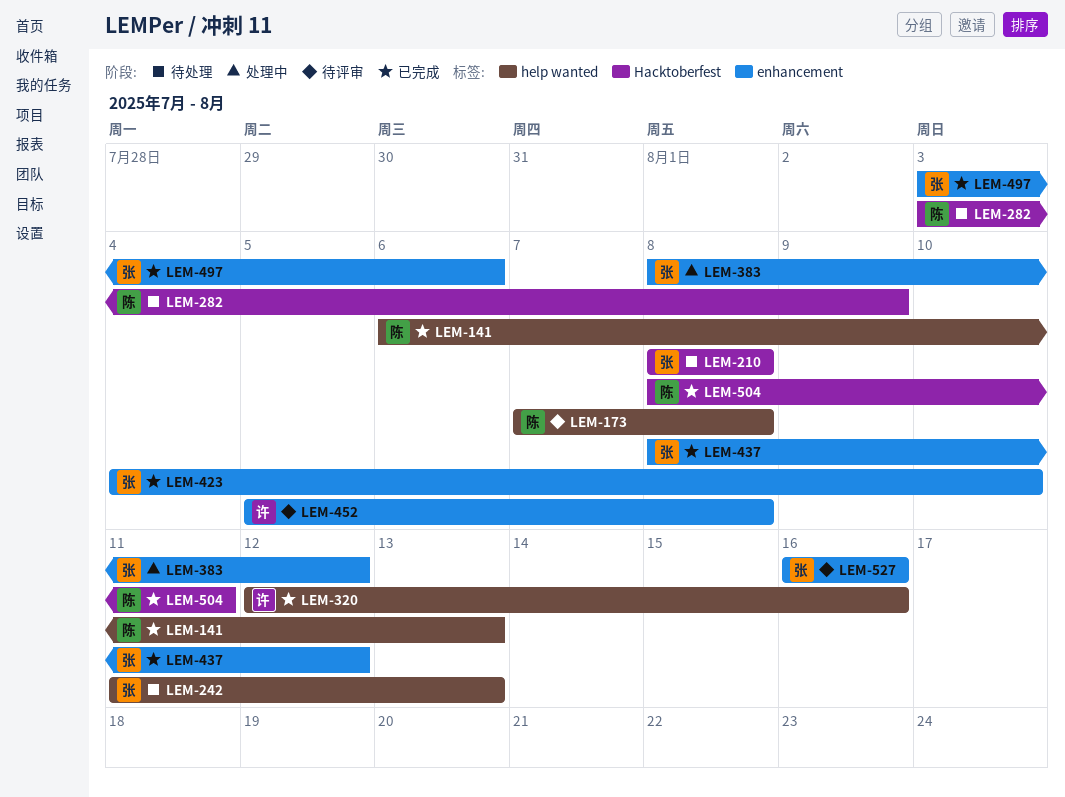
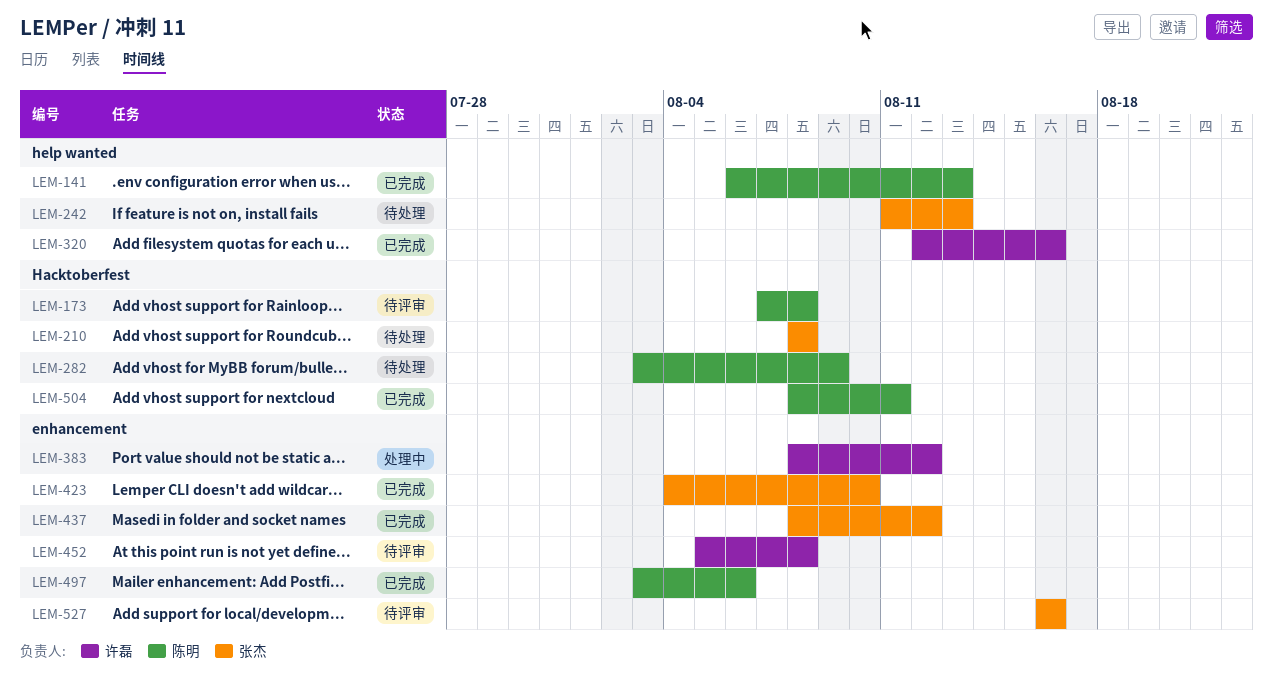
LEM-173, label: help wanted -> Hacktoberfest
LEM-383, owner: 张杰 -> 许磊
LEM-497, owner: 张杰 -> 陈明

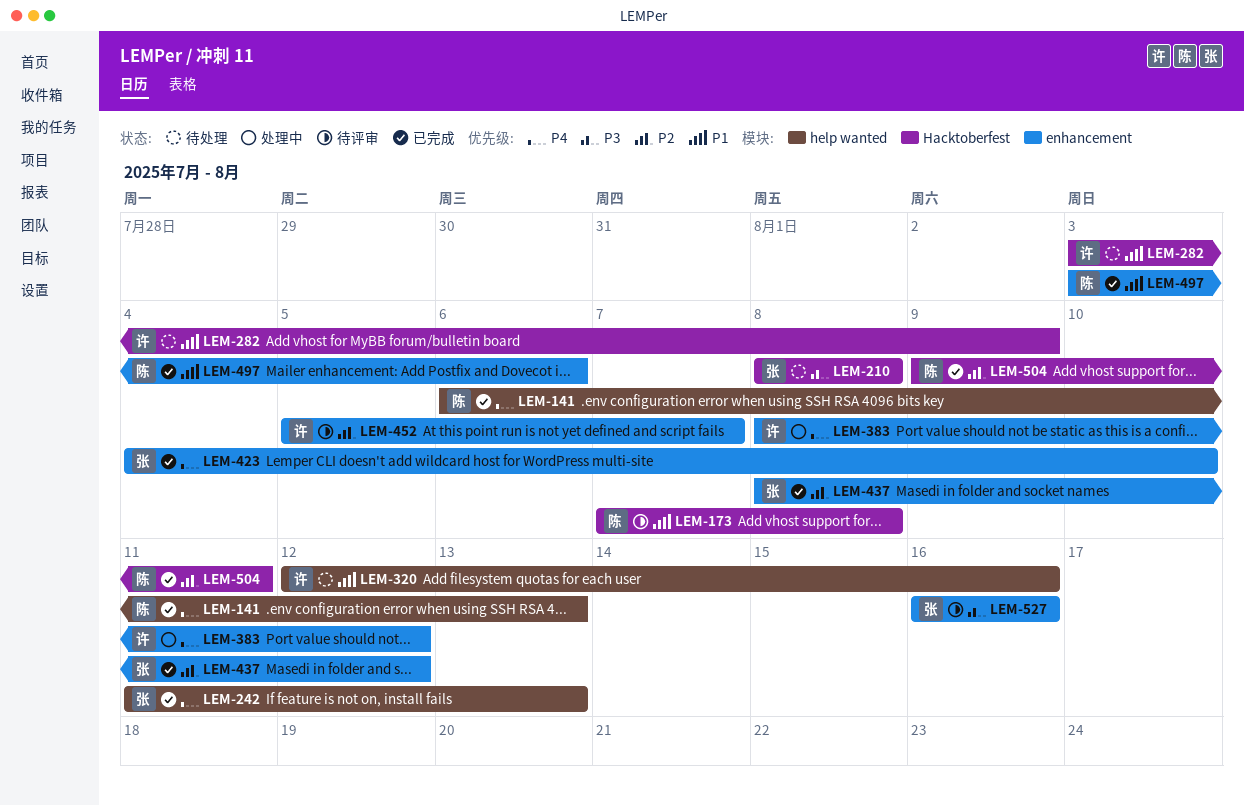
LEM-242, status: 待处理 -> 已完成
LEM-282, owner: 陈明 -> 许磊
LEM-320, status: 已完成 -> 待处理
LEM-452, due: Aug 8 -> Aug 7
LEM-504, start: Aug 8 -> Aug 9

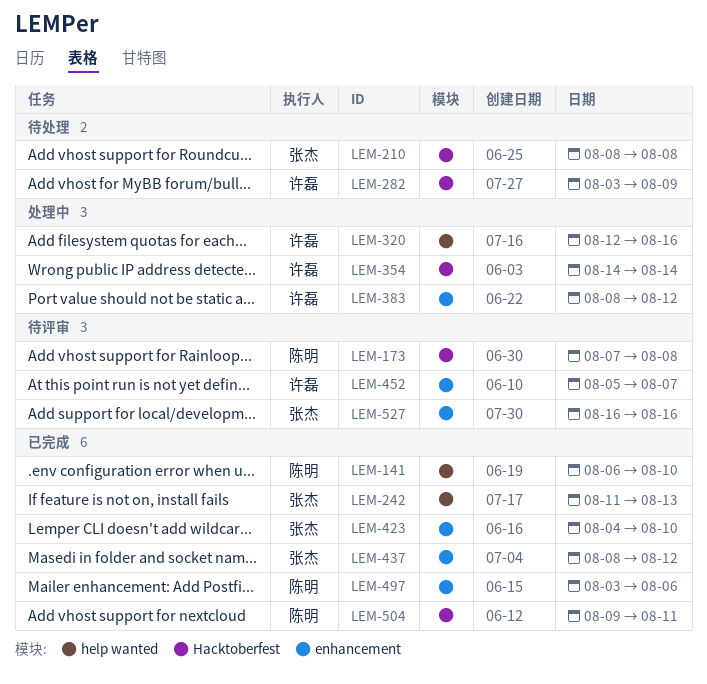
LEM-141, due: Aug 13 -> Aug 10
LEM-320, status: 待处理 -> 处理中
LEM-354: none -> present

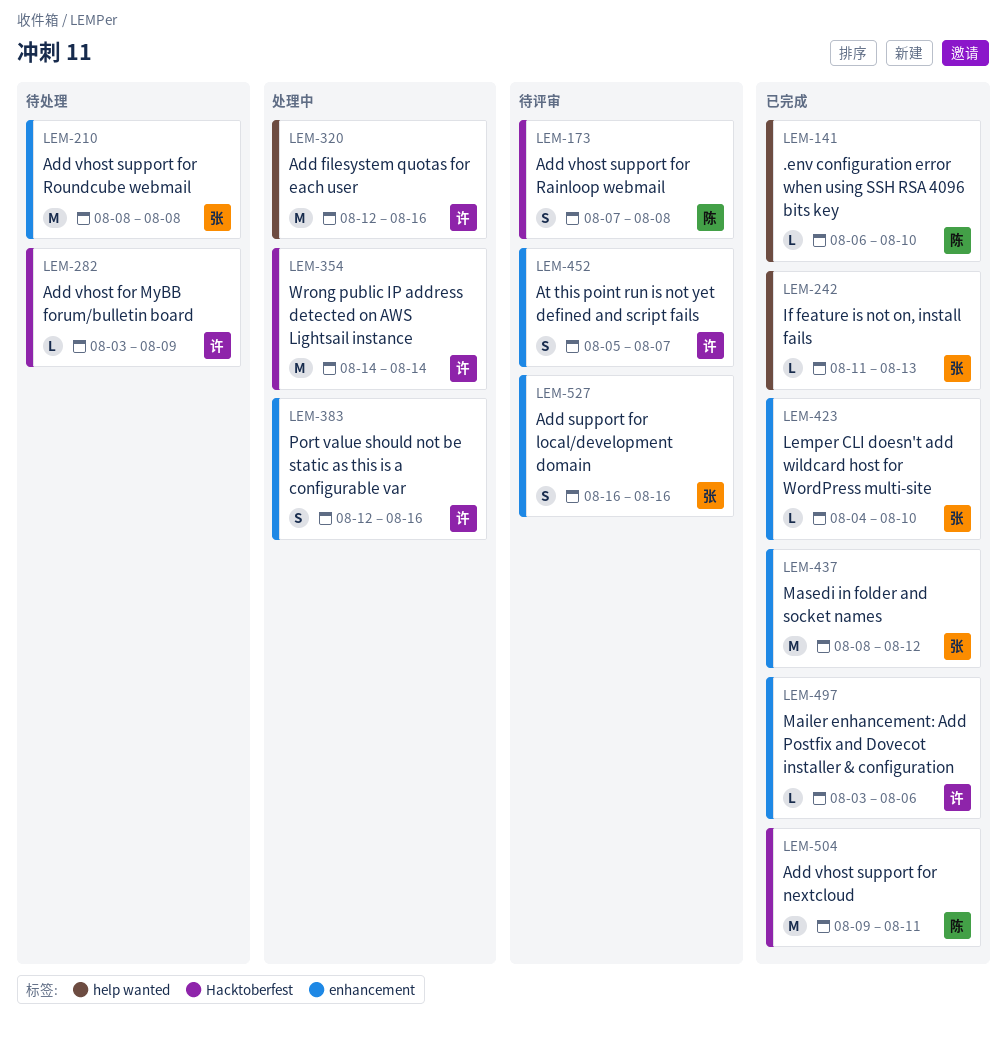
LEM-210, label: Hacktoberfest -> enhancement
LEM-383, start: Aug 8 -> Aug 12
LEM-383, due: Aug 12 -> Aug 16
LEM-497, owner: 陈明 -> 许磊

